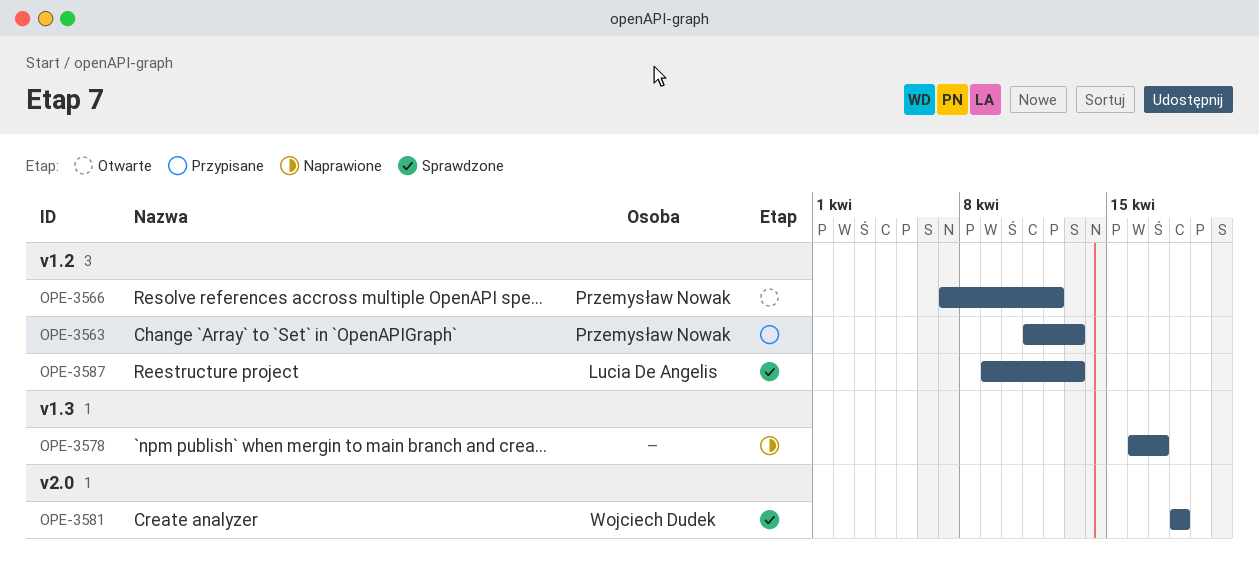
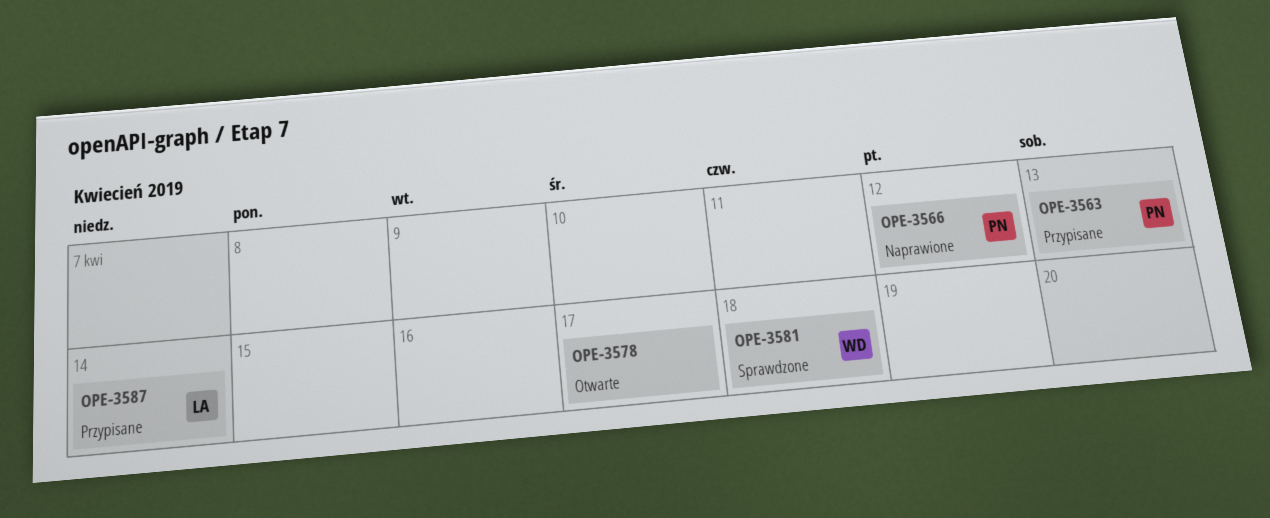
OPE-3566, status: Otwarte -> Naprawione
OPE-3578, status: Naprawione -> Otwarte
OPE-3587, status: Sprawdzone -> Przypisane
OPE-3587, due: Apr 13 -> Apr 14

